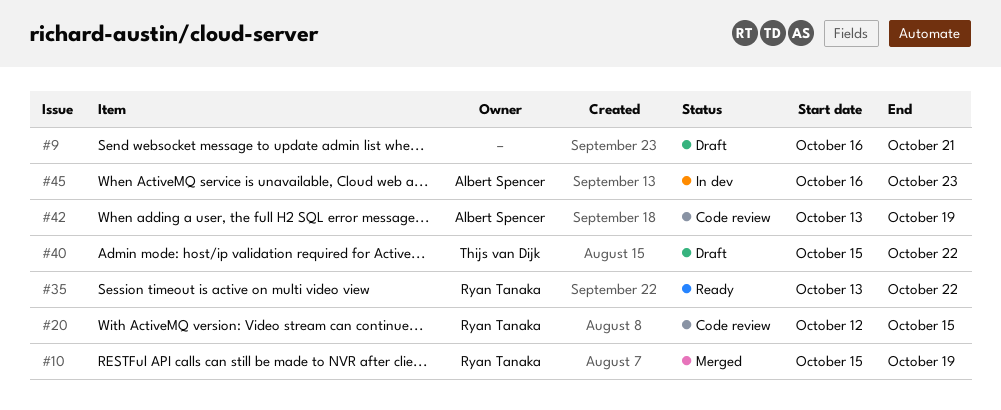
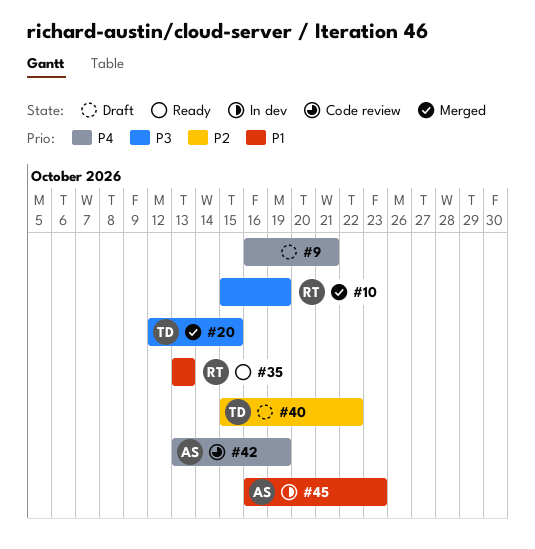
#20, status: Code review -> Merged
#20, owner: Ryan Tanaka -> Thijs van Dijk
#35, due: Oct 22 -> Oct 13

